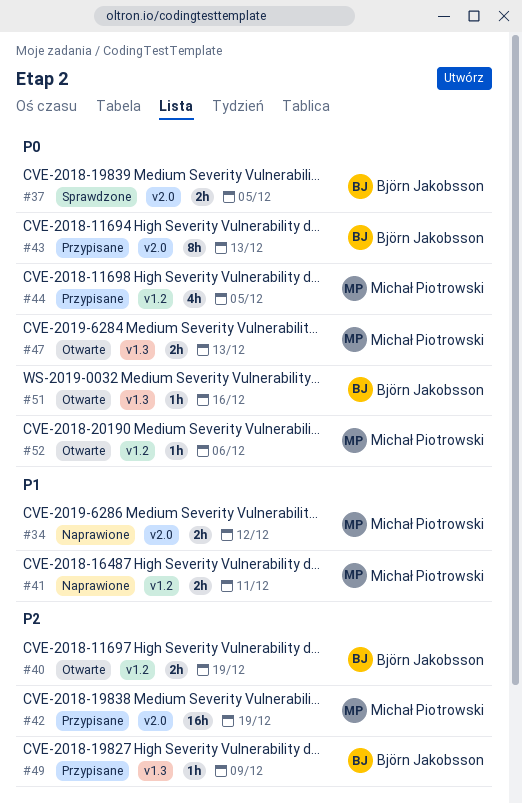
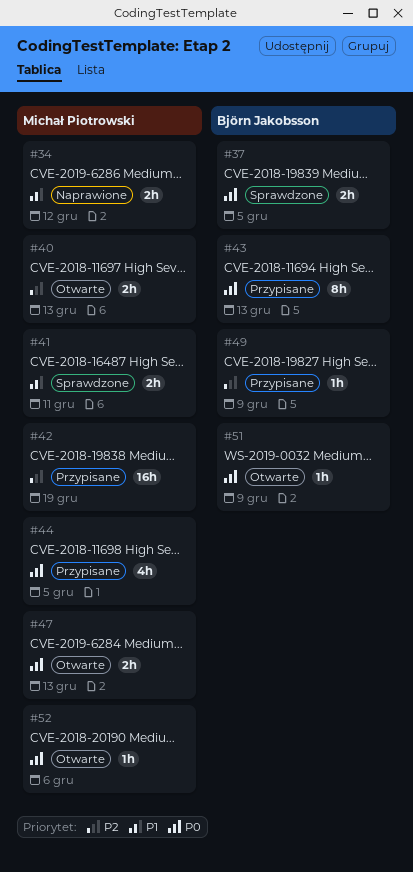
#40, owner: Björn Jakobsson -> Michał Piotrowski
#40, due: Dec 19 -> Dec 13
#41, status: Naprawione -> Sprawdzone
#51, due: Dec 16 -> Dec 9

